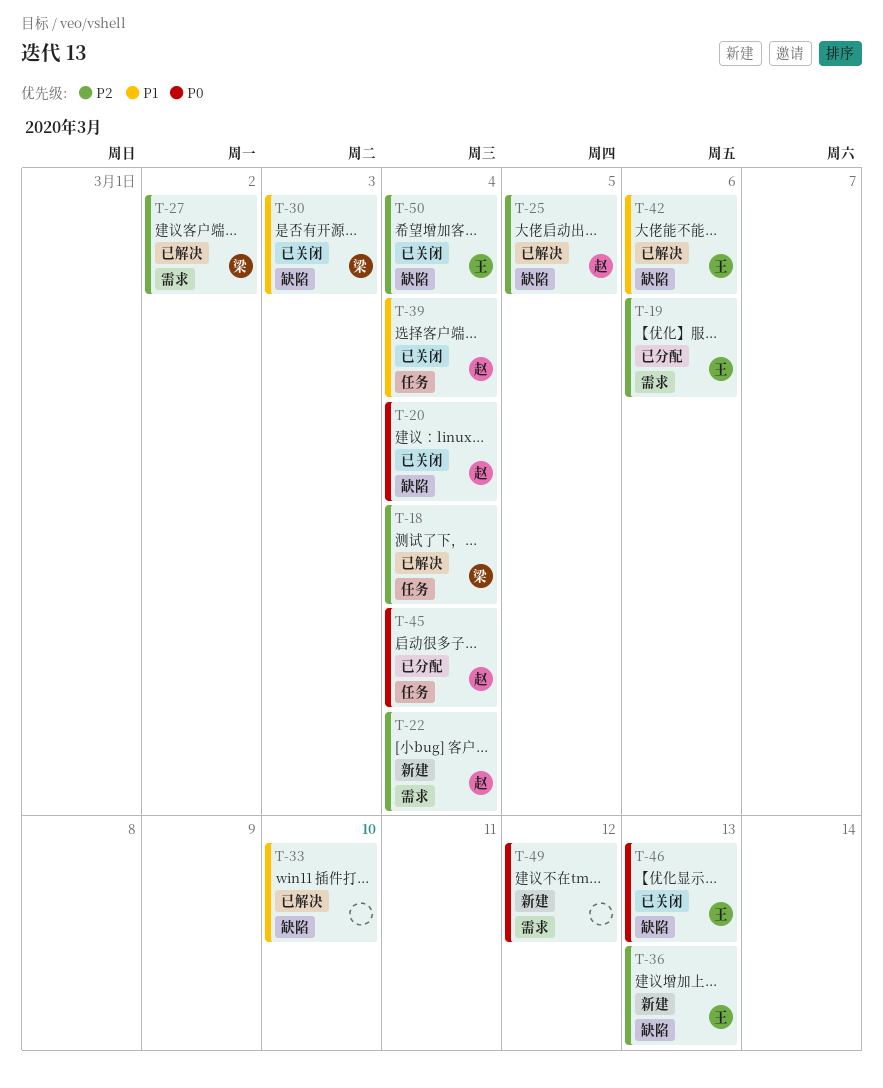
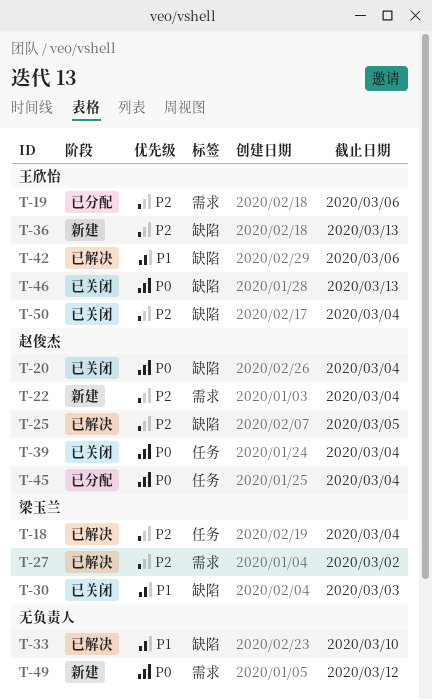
T-39, priority: P1 -> P0

